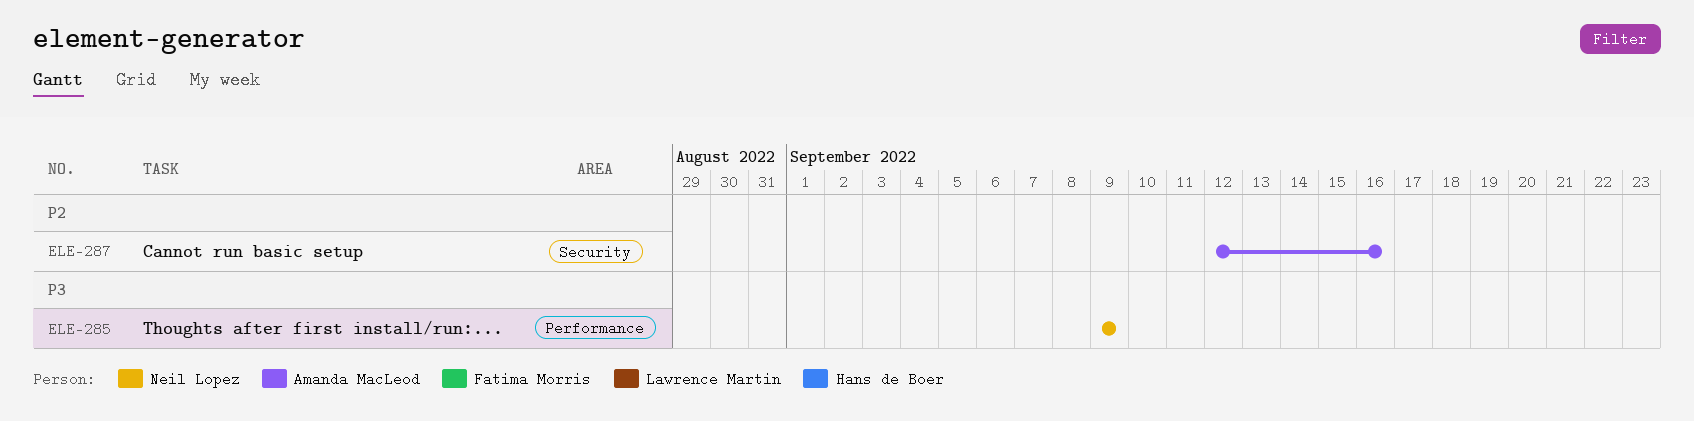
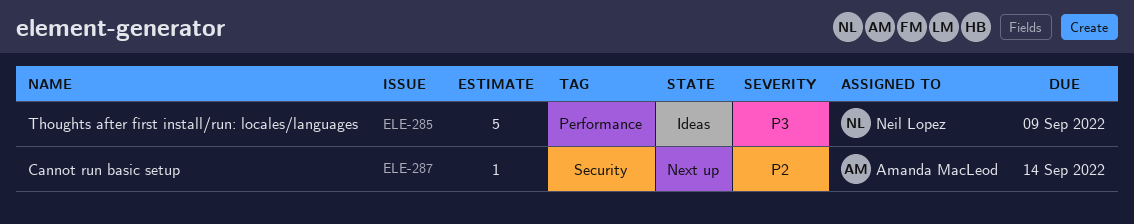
ELE-287, due: Sep 16 -> Sep 14

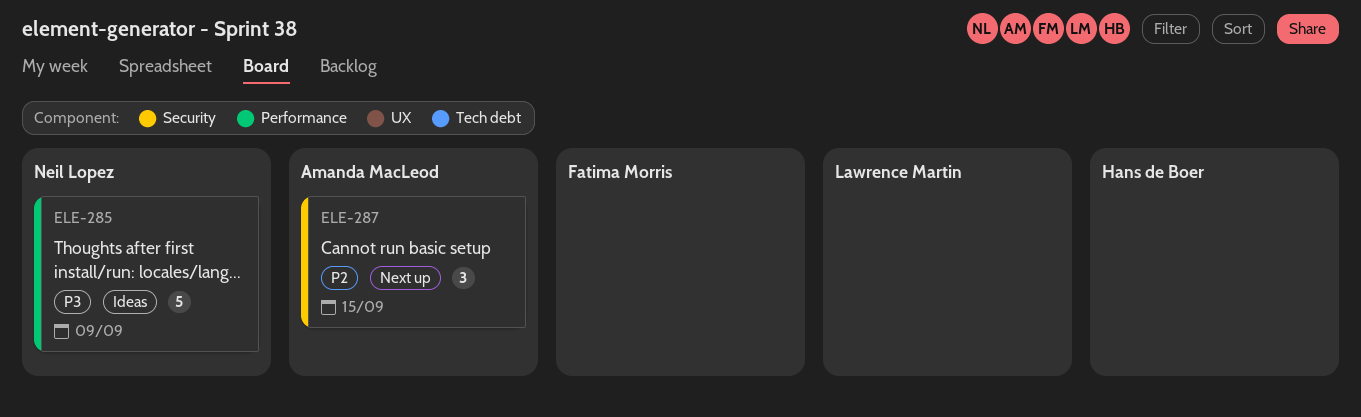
ELE-287, estimate: 1 -> 3
ELE-287, due: Sep 14 -> Sep 15

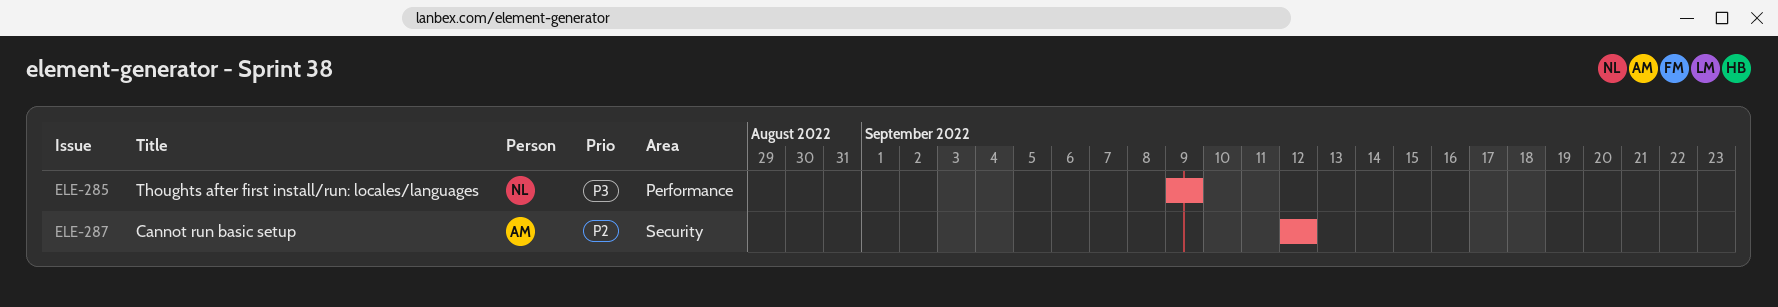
ELE-287, due: Sep 15 -> Sep 12

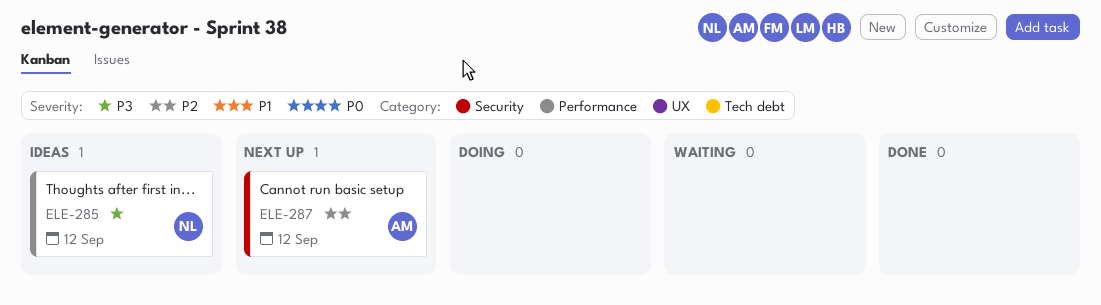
ELE-285, due: Sep 9 -> Sep 12

